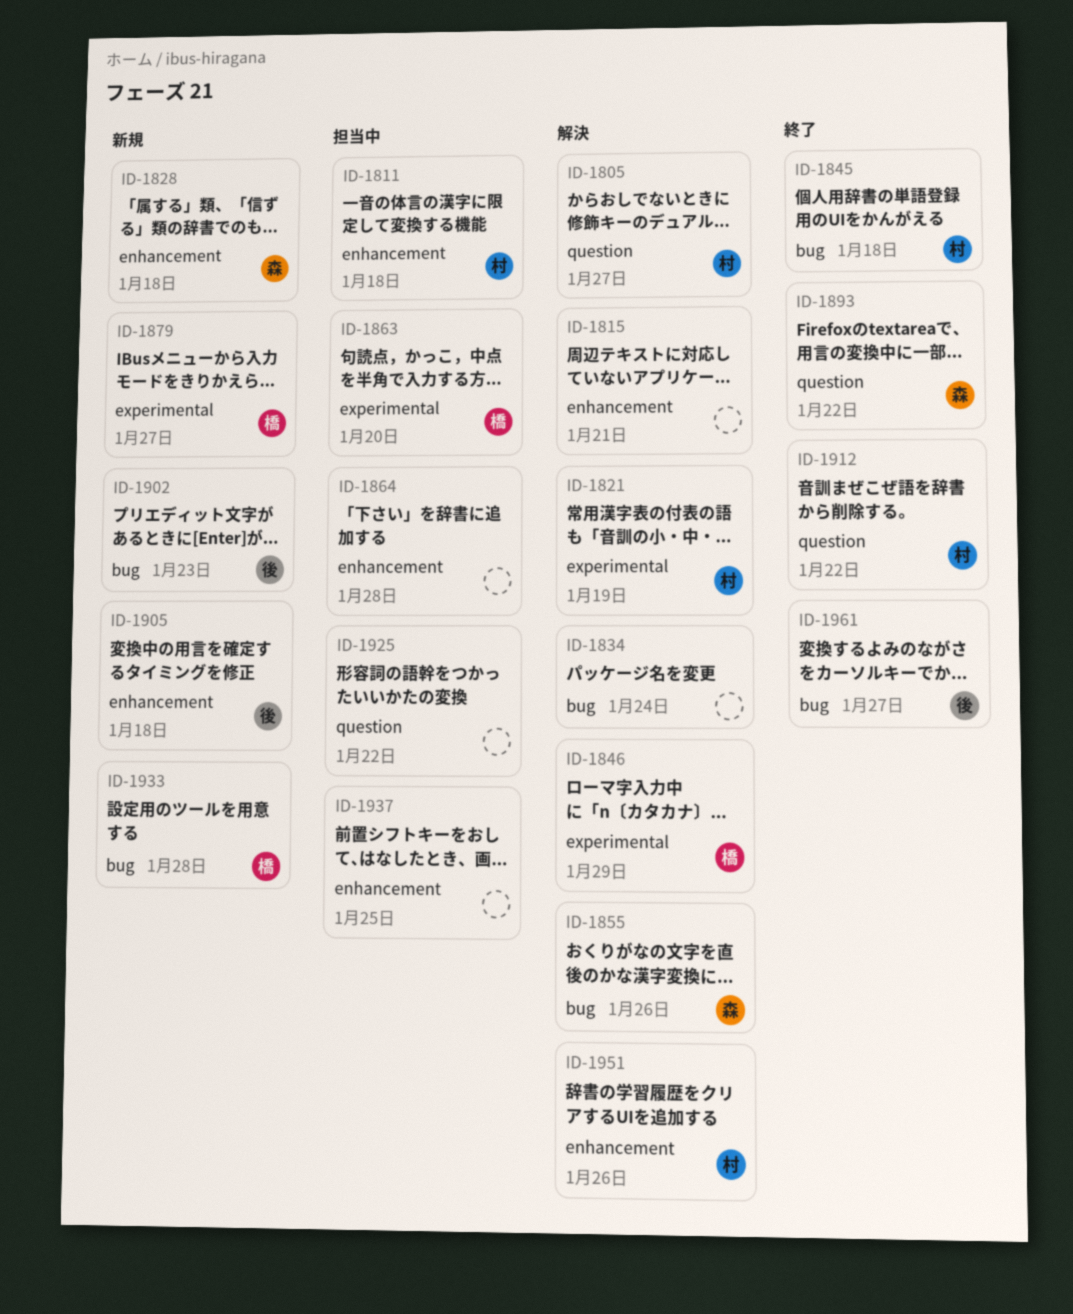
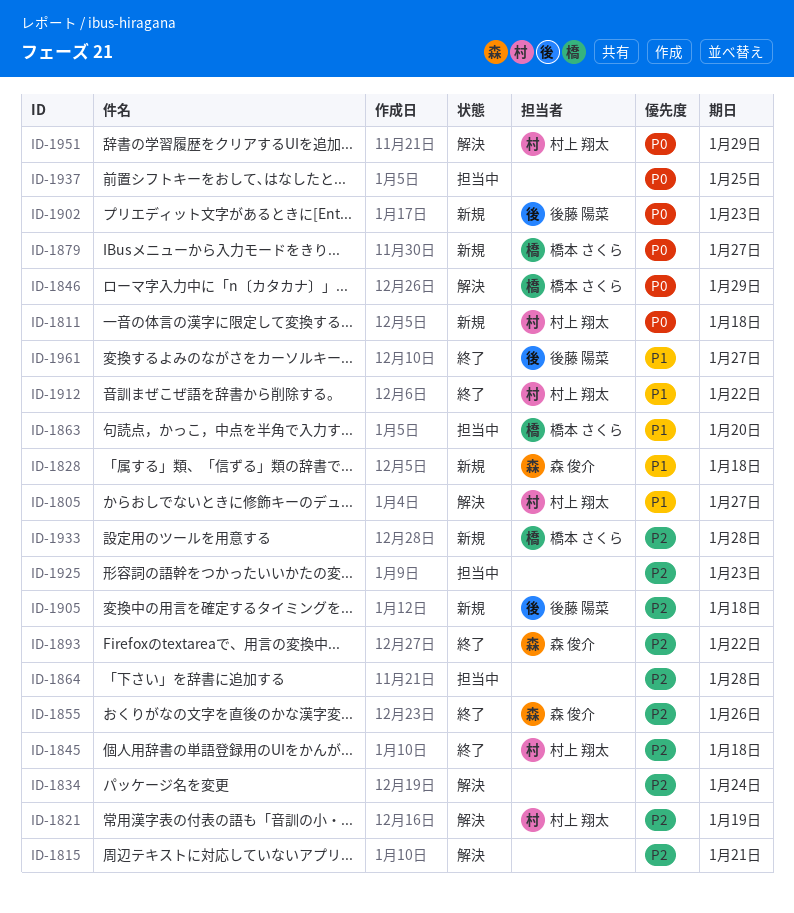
ID-1811, status: 担当中 -> 新規
ID-1855, status: 解決 -> 終了
ID-1925, due: Jan 22 -> Jan 23
ID-1951, due: Jan 26 -> Jan 29

